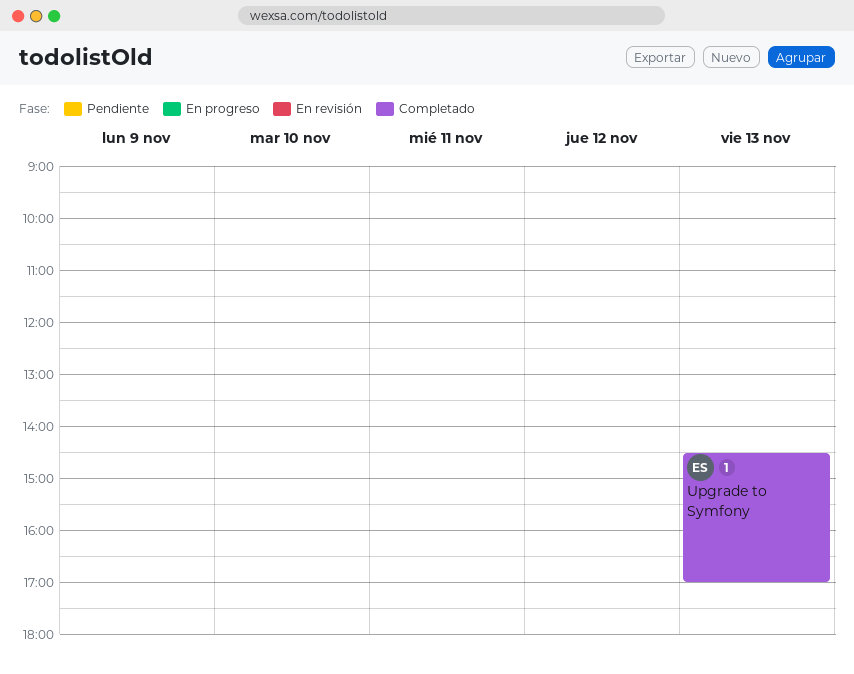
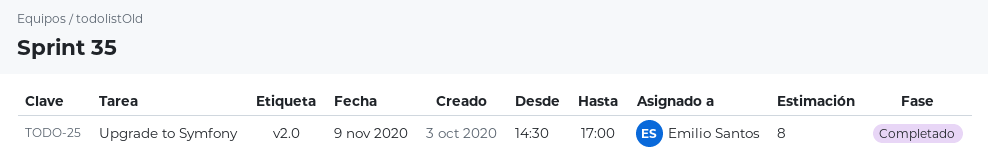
Upgrade to Symfony, estimate: 1 -> 8
Upgrade to Symfony, day: Nov 13 -> Nov 9

